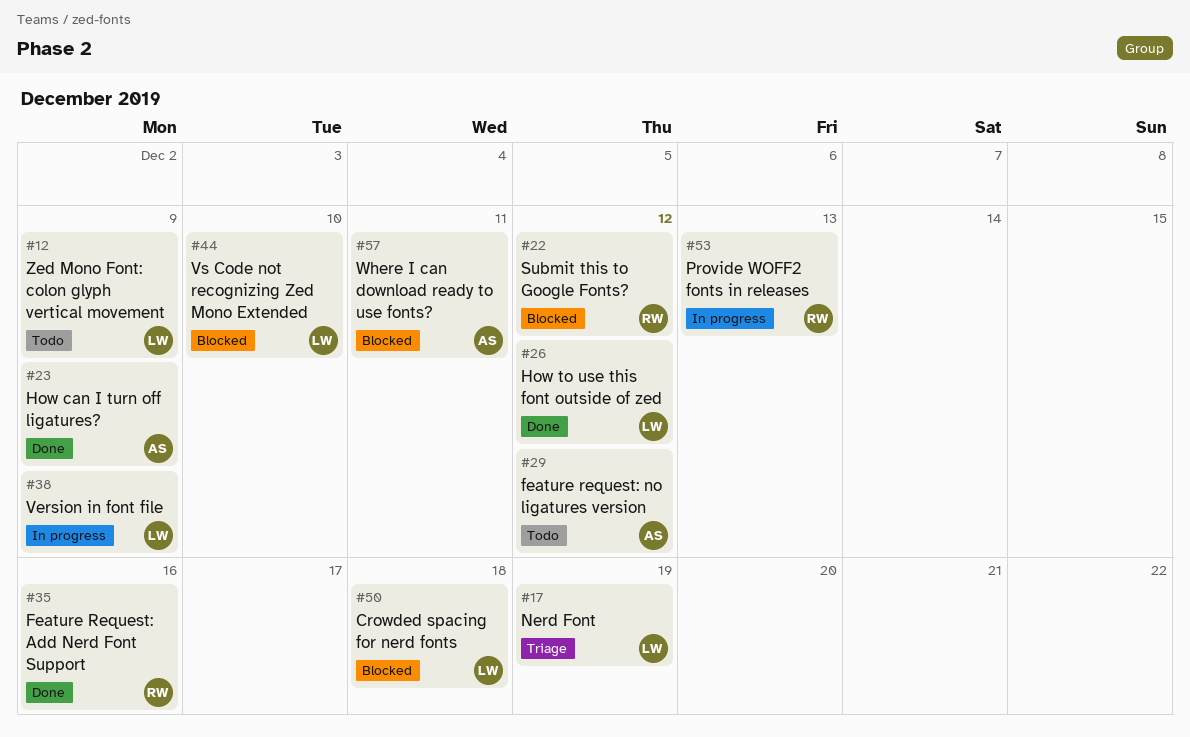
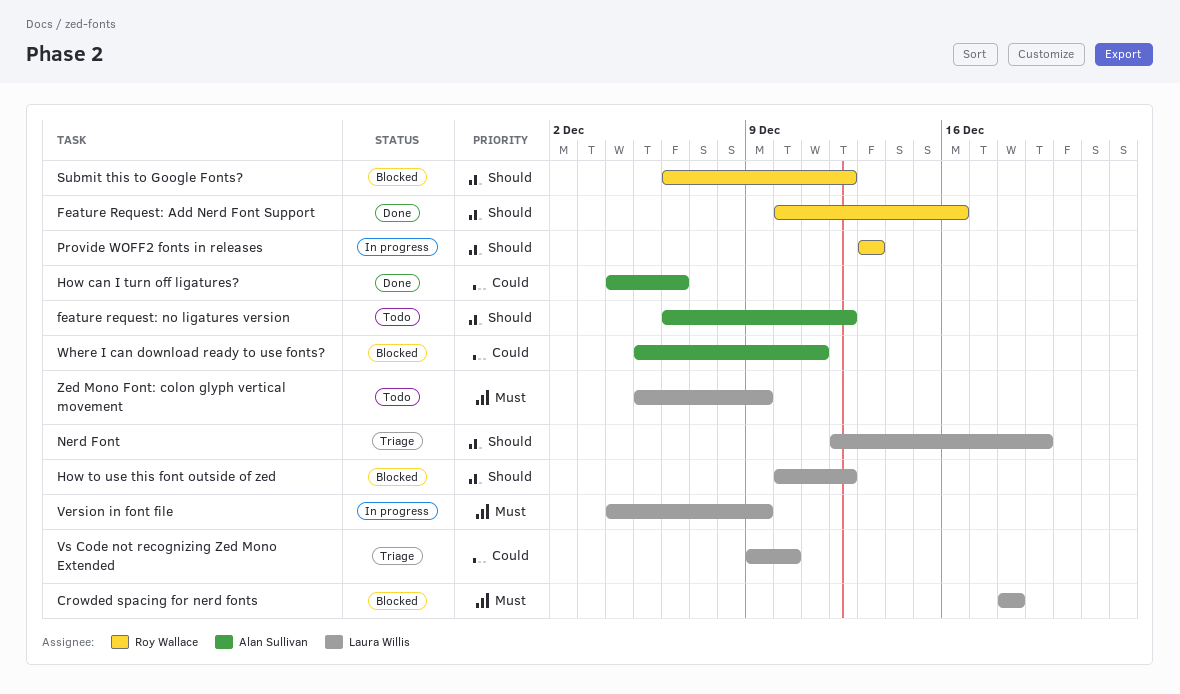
How can I turn off ligatures?, due: Dec 9 -> Dec 6
How to use this font outside of zed, status: Done -> Blocked
Vs Code not recognizing Zed Mono Extended, status: Blocked -> Triage

